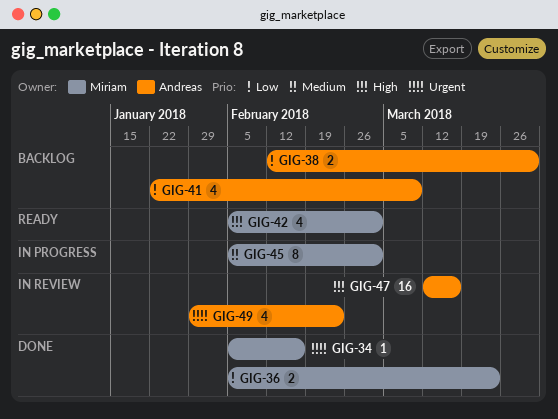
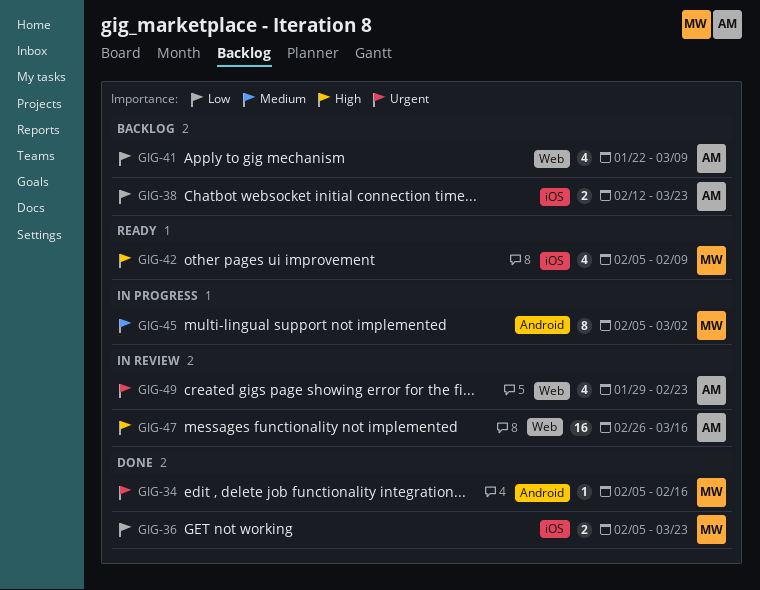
GIG-38, due: Mar 30 -> Mar 23
GIG-42, due: Mar 2 -> Feb 9
GIG-47, start: Mar 12 -> Feb 26

